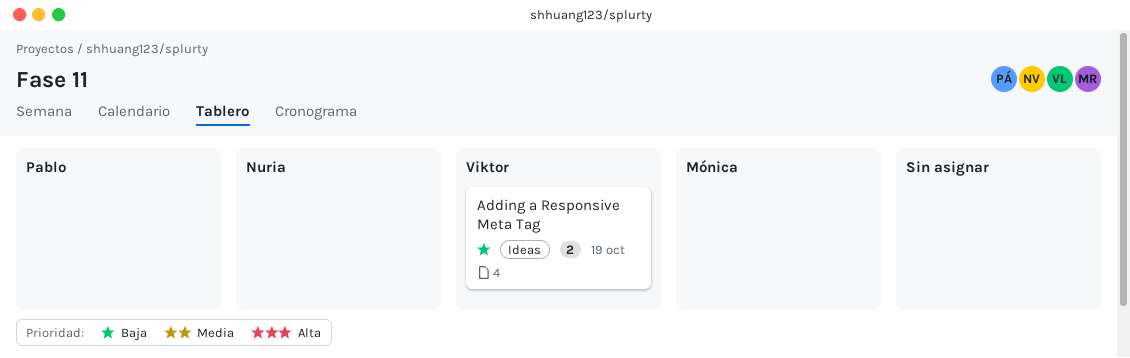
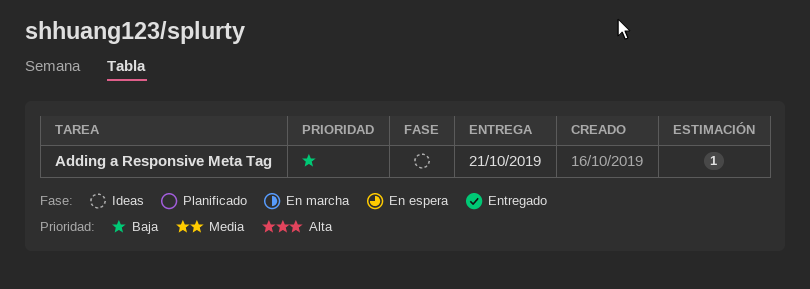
Adding a Responsive Meta Tag, estimate: 2 -> 1
Adding a Responsive Meta Tag, due: Oct 19 -> Oct 21

